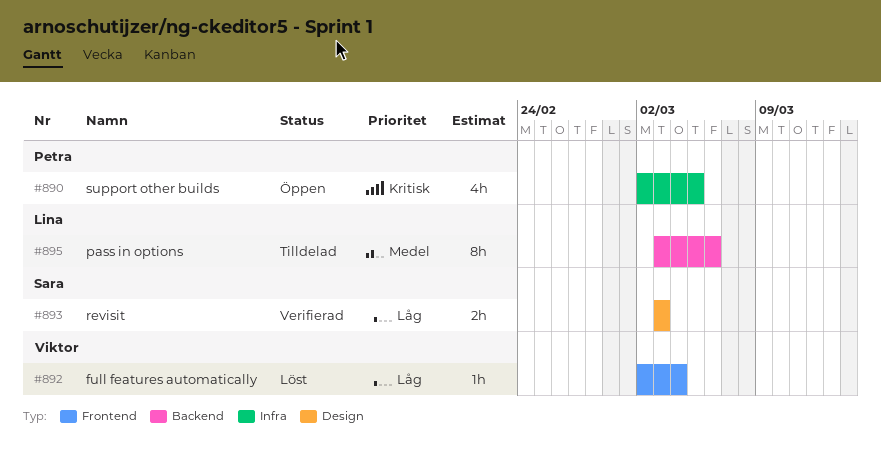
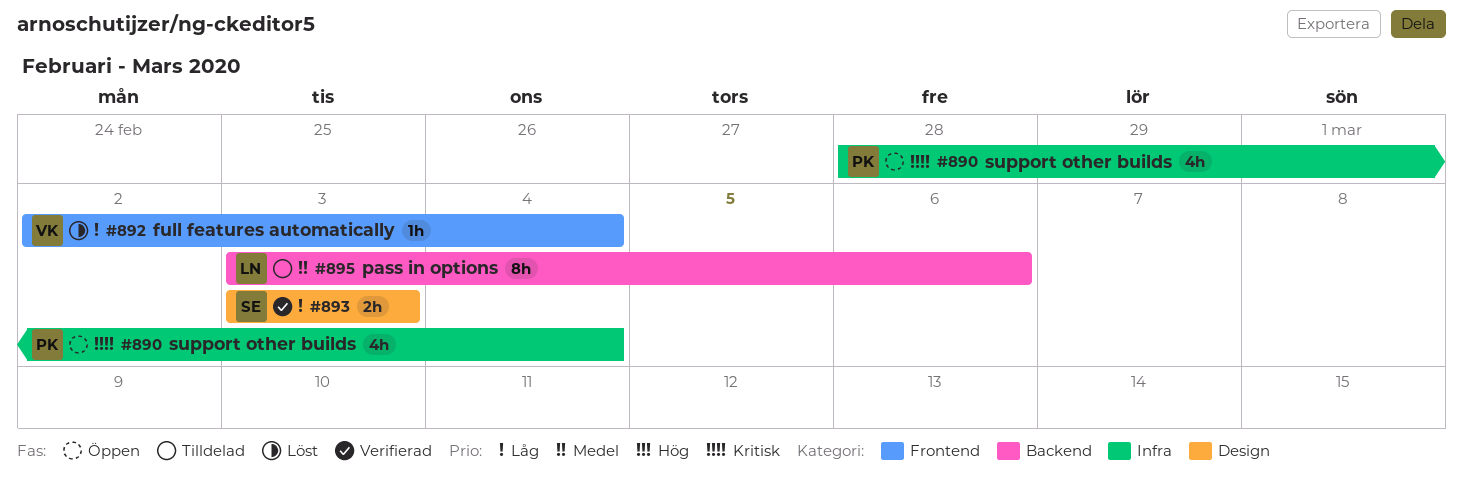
#890, start: Mar 2 -> Feb 28
#890, due: Mar 5 -> Mar 4

